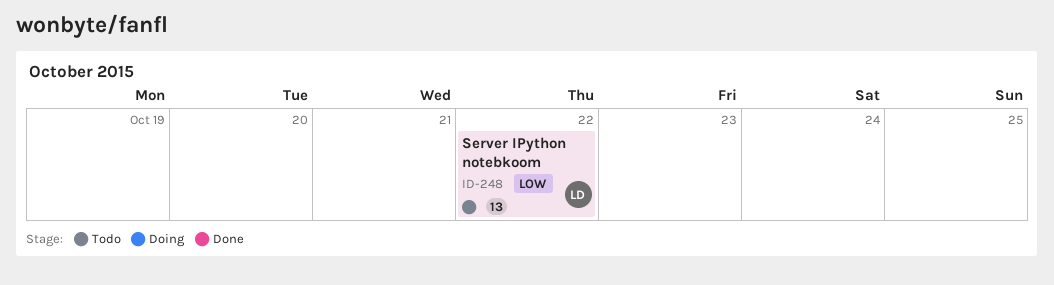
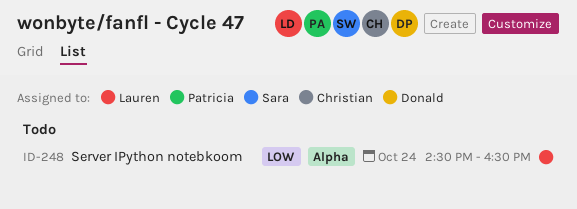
ID-248, day: Oct 22 -> Oct 24

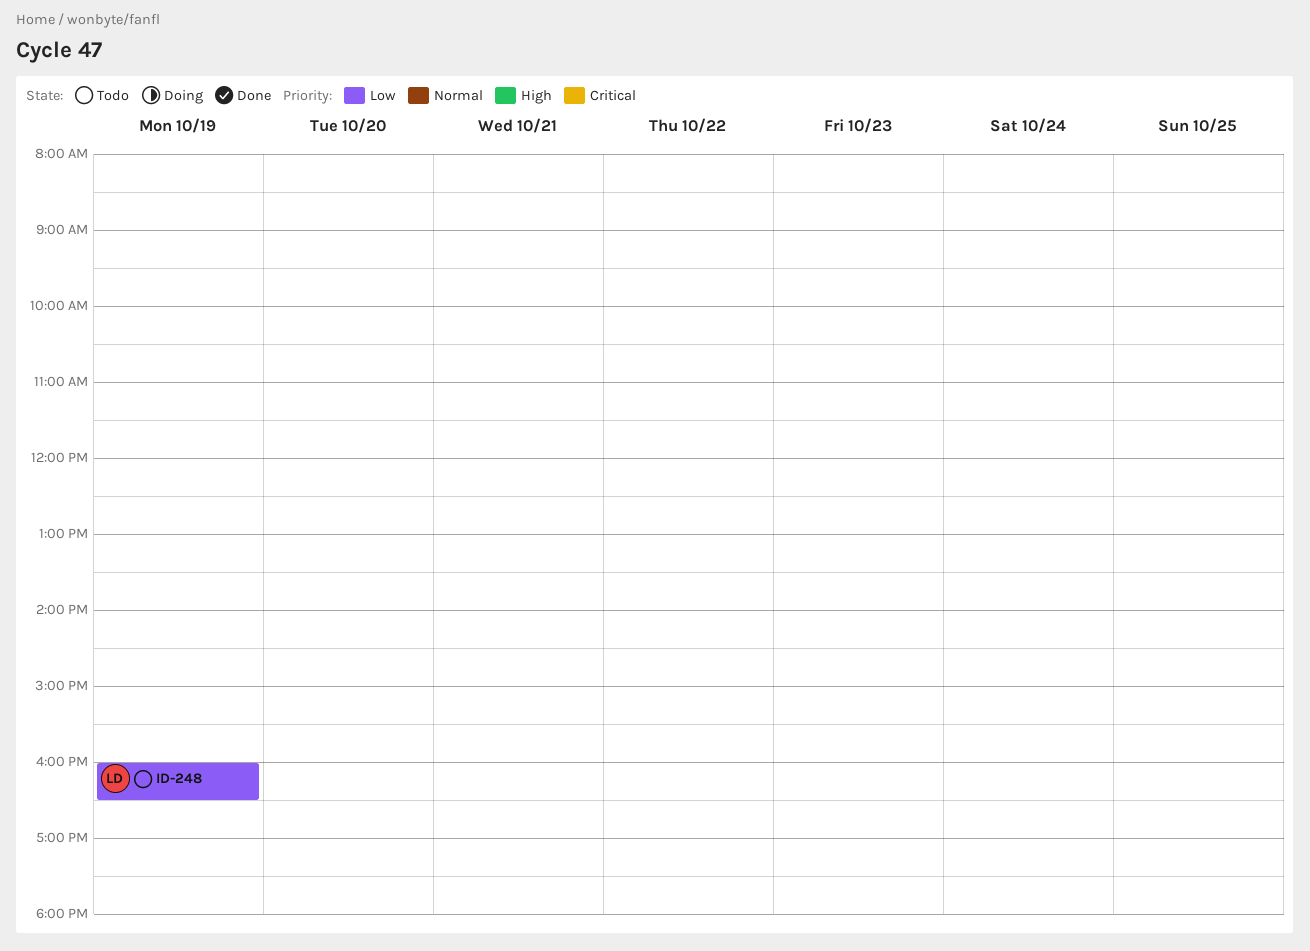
ID-248, day: Oct 24 -> Oct 19
ID-248, begins: 14:30 -> 16:00

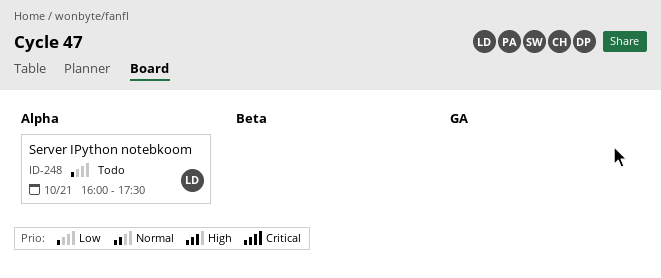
ID-248, day: Oct 19 -> Oct 21
ID-248, ends: 16:30 -> 17:30

